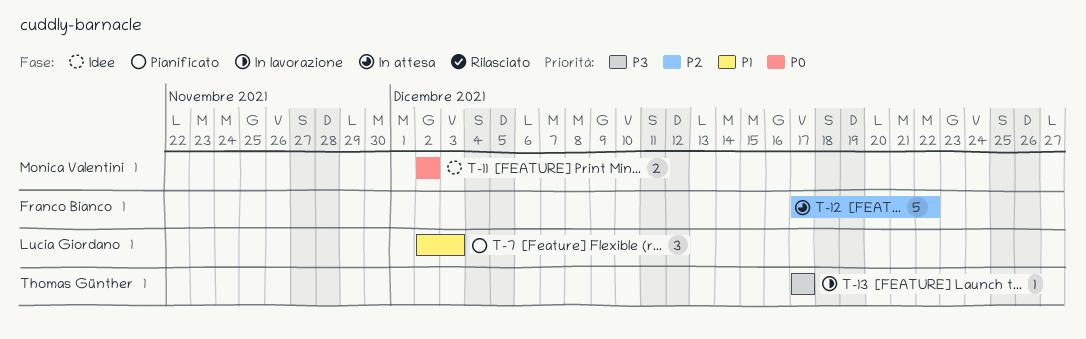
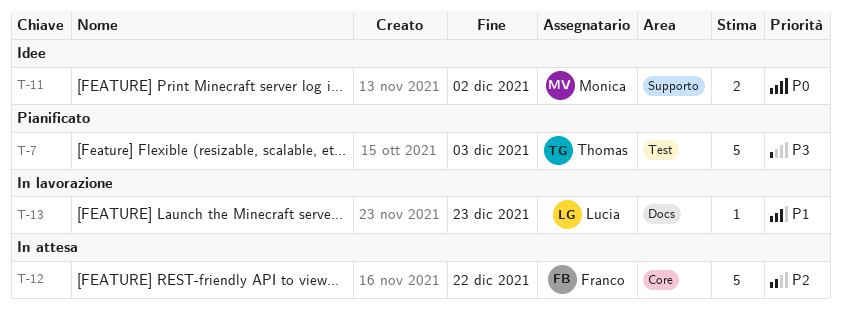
T-7, owner: Lucia Giordano -> Thomas Günther
T-7, priority: P1 -> P3
T-7, estimate: 3 -> 5
T-13, owner: Thomas Günther -> Lucia Giordano
T-13, priority: P3 -> P1
T-13, due: Dec 17 -> Dec 23

